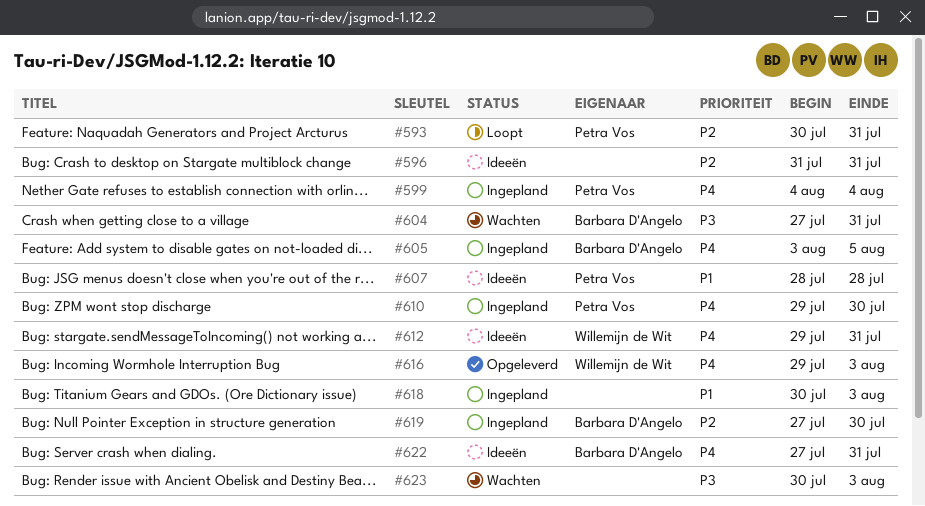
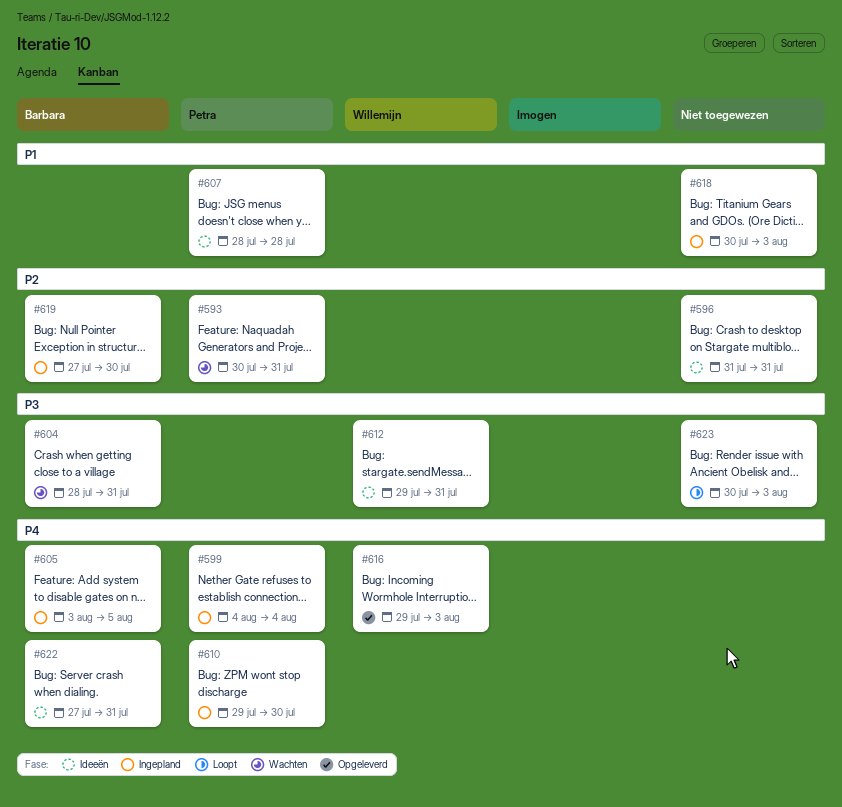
#593, status: Loopt -> Wachten
#604, start: Jul 27 -> Jul 28
#612, priority: P4 -> P3
#623, status: Wachten -> Loopt

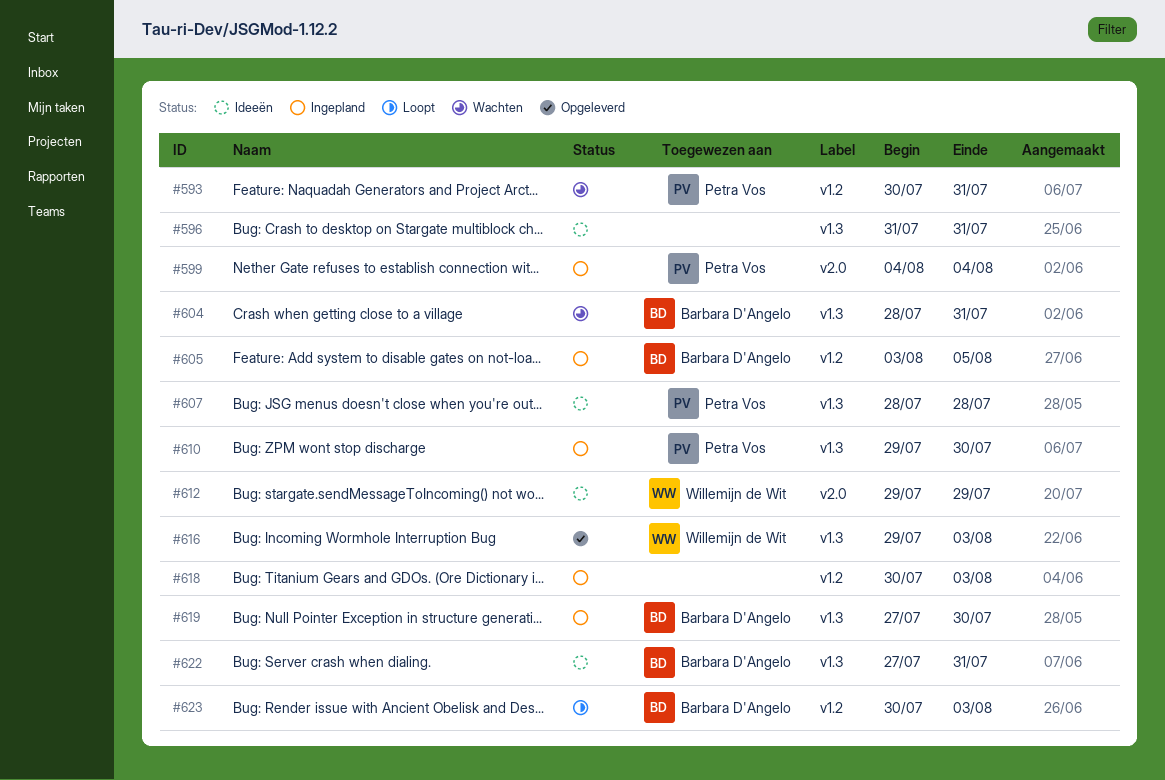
#612, due: Jul 31 -> Jul 29
#623, owner: none -> Barbara D'Angelo

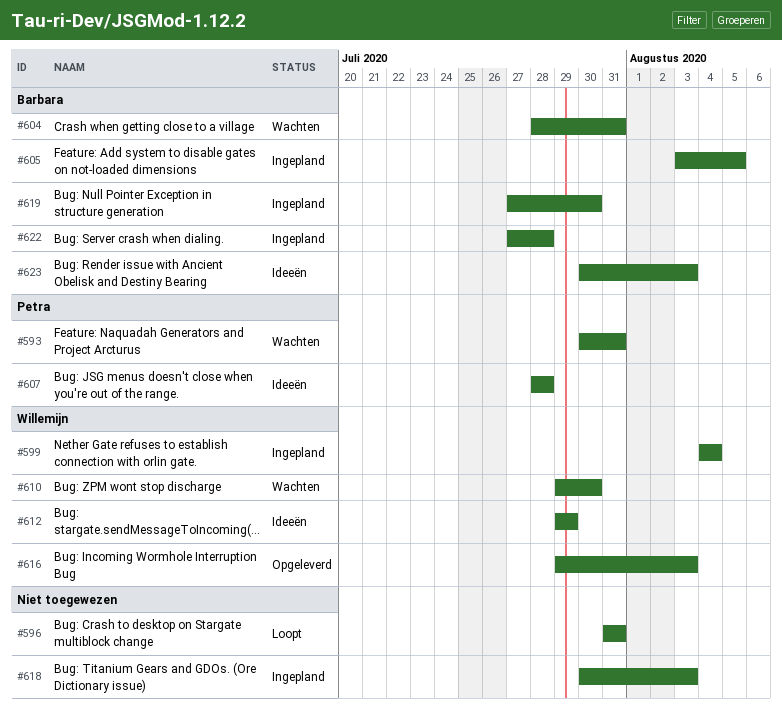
#596, status: Ideeën -> Loopt
#599, owner: Petra Vos -> Willemijn de Wit
#610, status: Ingepland -> Wachten
#610, owner: Petra Vos -> Willemijn de Wit
#622, status: Ideeën -> Ingepland
#622, due: Jul 31 -> Jul 28
#623, status: Loopt -> Ideeën

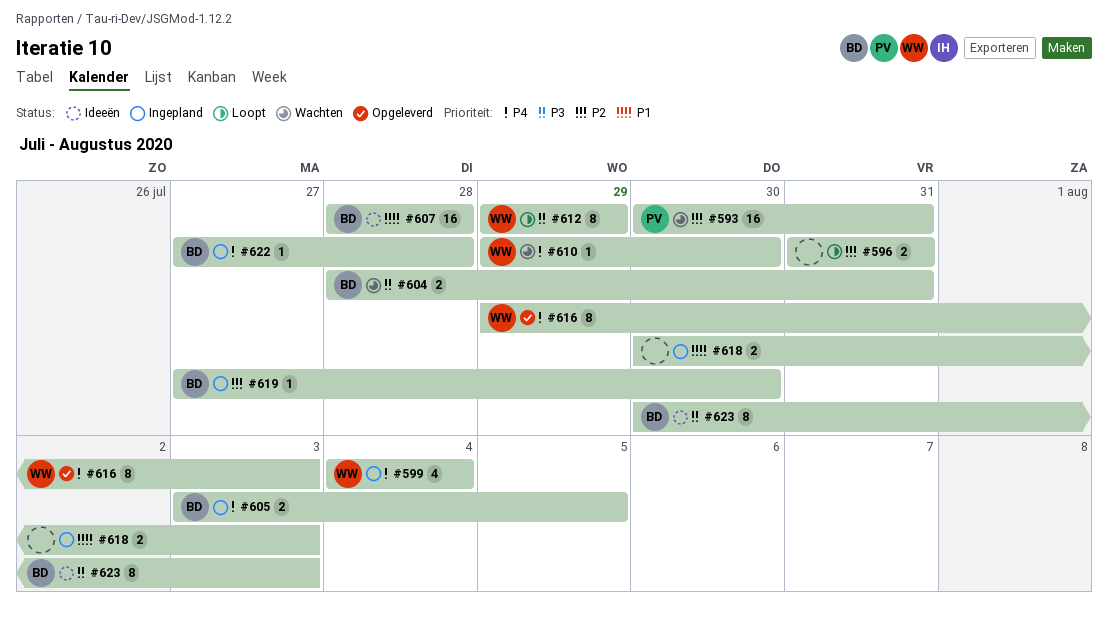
#607, owner: Petra -> Barbara
#612, status: Ideeën -> Loopt

